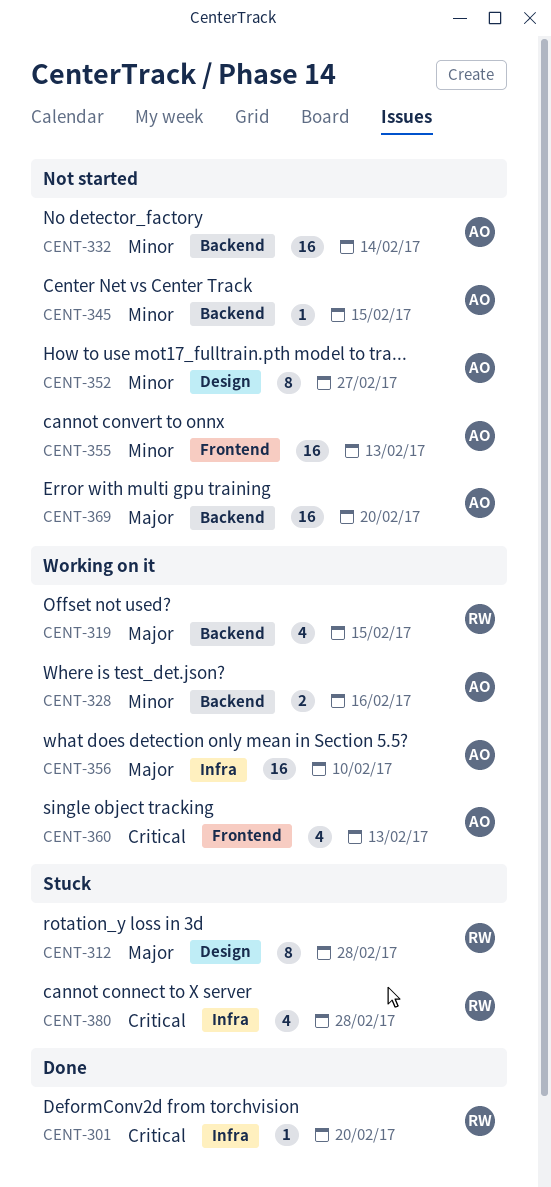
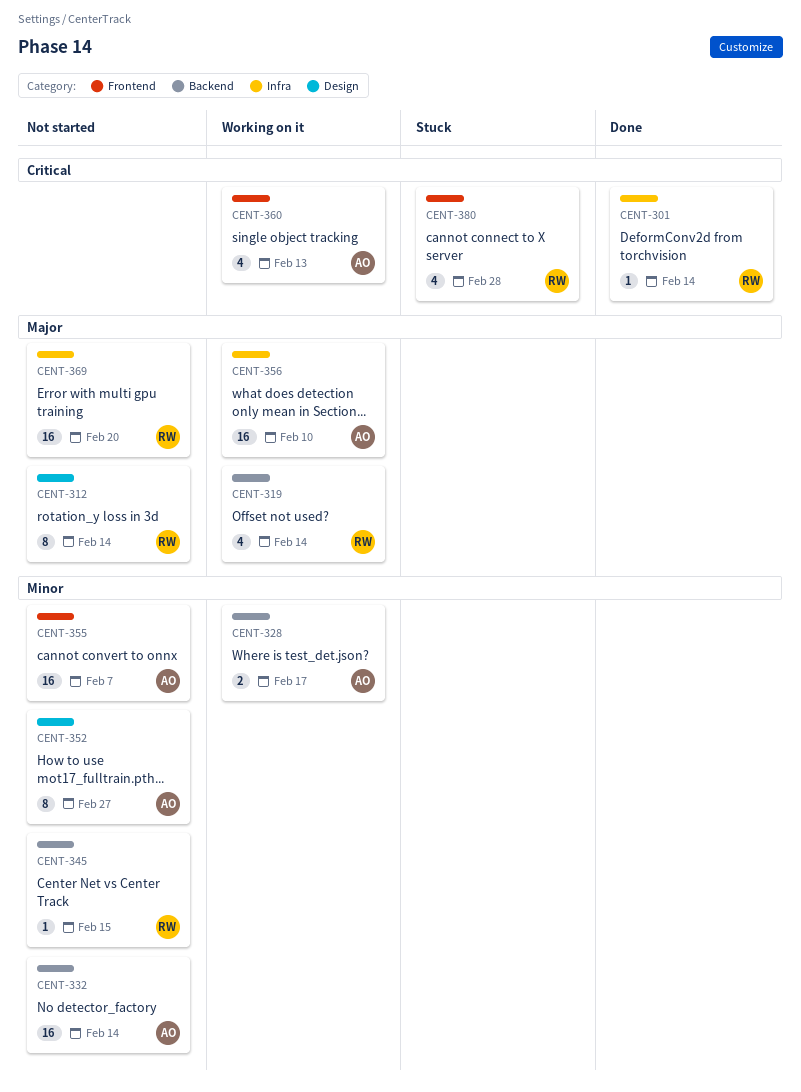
CENT-301, due: Feb 20 -> Feb 14
CENT-312, status: Stuck -> Not started
CENT-312, due: Feb 28 -> Feb 14
CENT-319, due: Feb 15 -> Feb 14
CENT-328, due: Feb 16 -> Feb 17
CENT-345, owner: AO -> RW
CENT-355, due: Feb 13 -> Feb 7
CENT-369, owner: AO -> RW
CENT-369, label: Backend -> Infra
CENT-380, label: Infra -> Frontend

